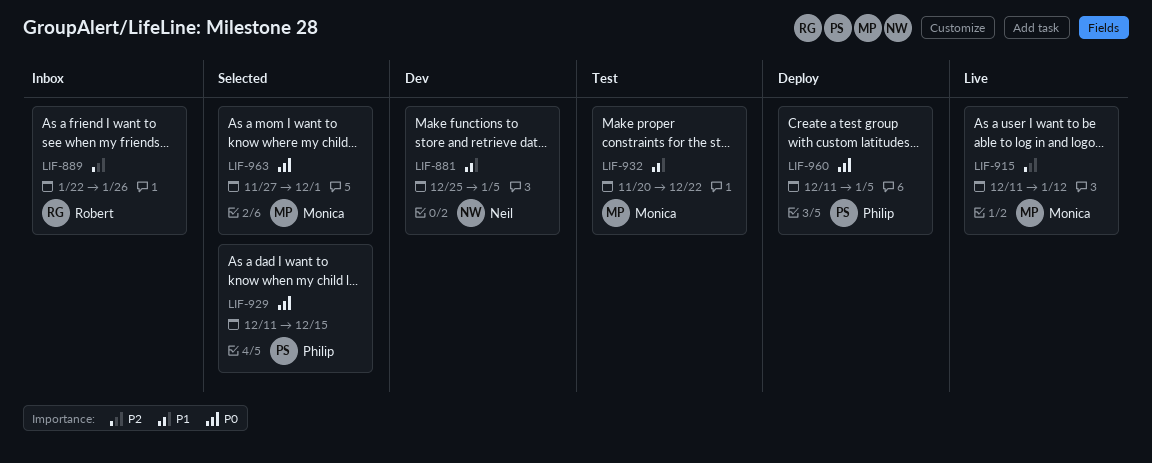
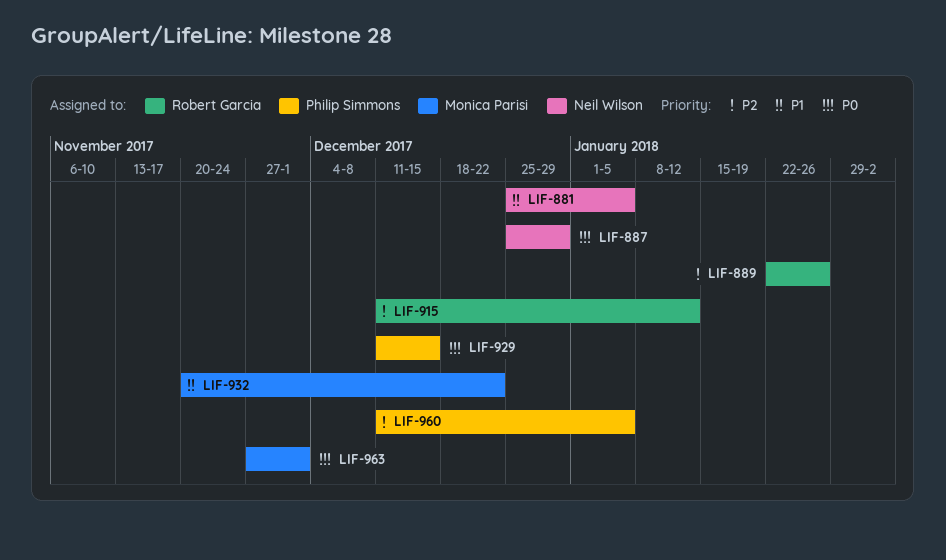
LIF-887: none -> present
LIF-915, owner: Monica Parisi -> Robert Garcia
LIF-960, priority: P0 -> P2

